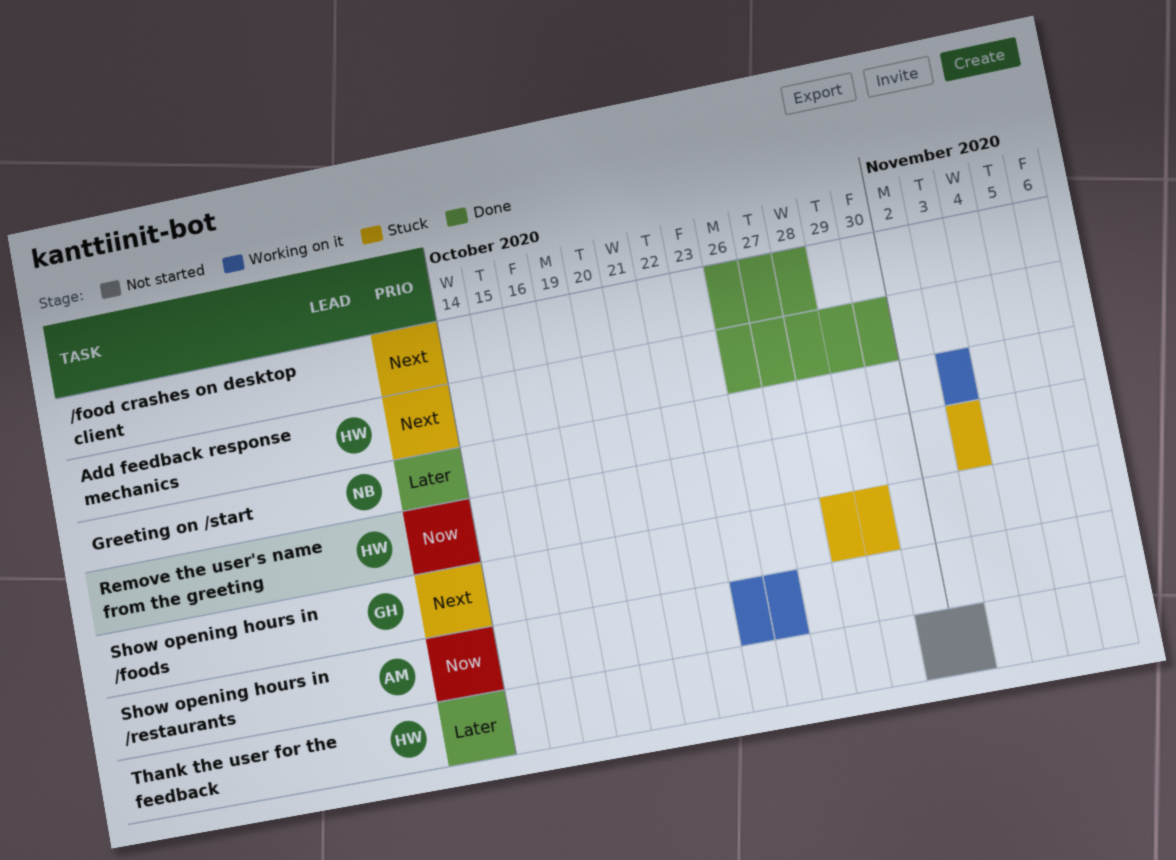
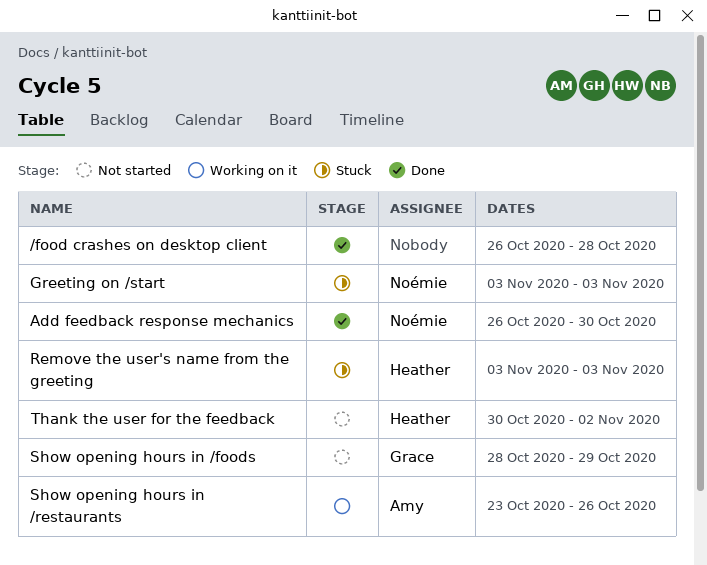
Add feedback response mechanics, owner: Heather -> Noémie
Greeting on /start, status: Working on it -> Stuck
Show opening hours in /foods, status: Stuck -> Not started

